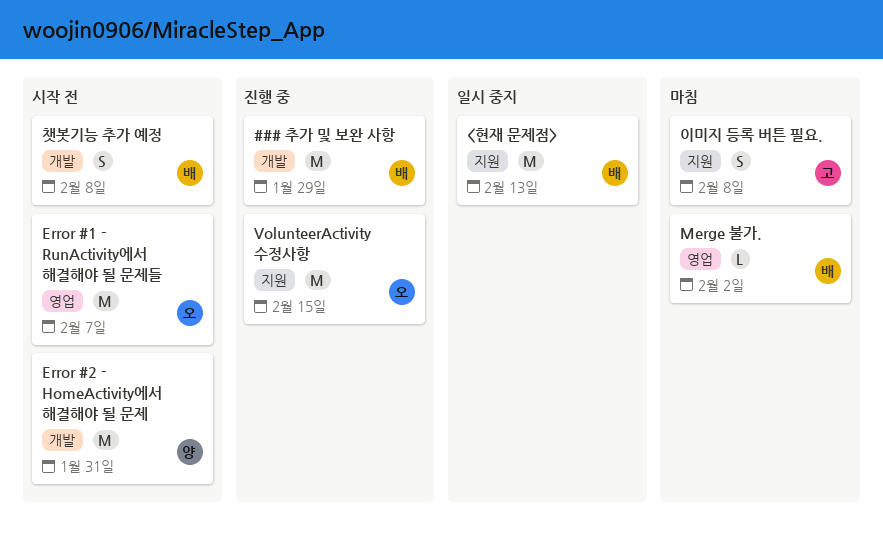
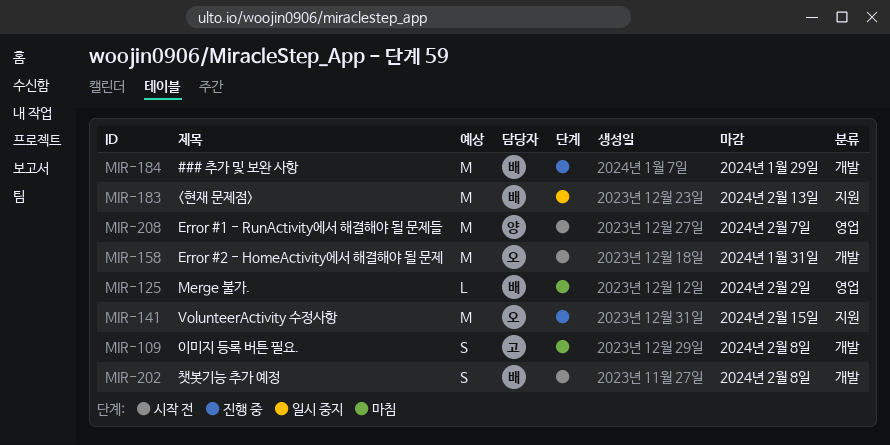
Error #1 - RunActivity에서 해결해야 될 문제들, owner: 오 -> 양
Error #2 - HomeActivity에서 해결해야 될 문제, owner: 양 -> 오
이미지 등록 버튼 필요., label: 지원 -> 개발

